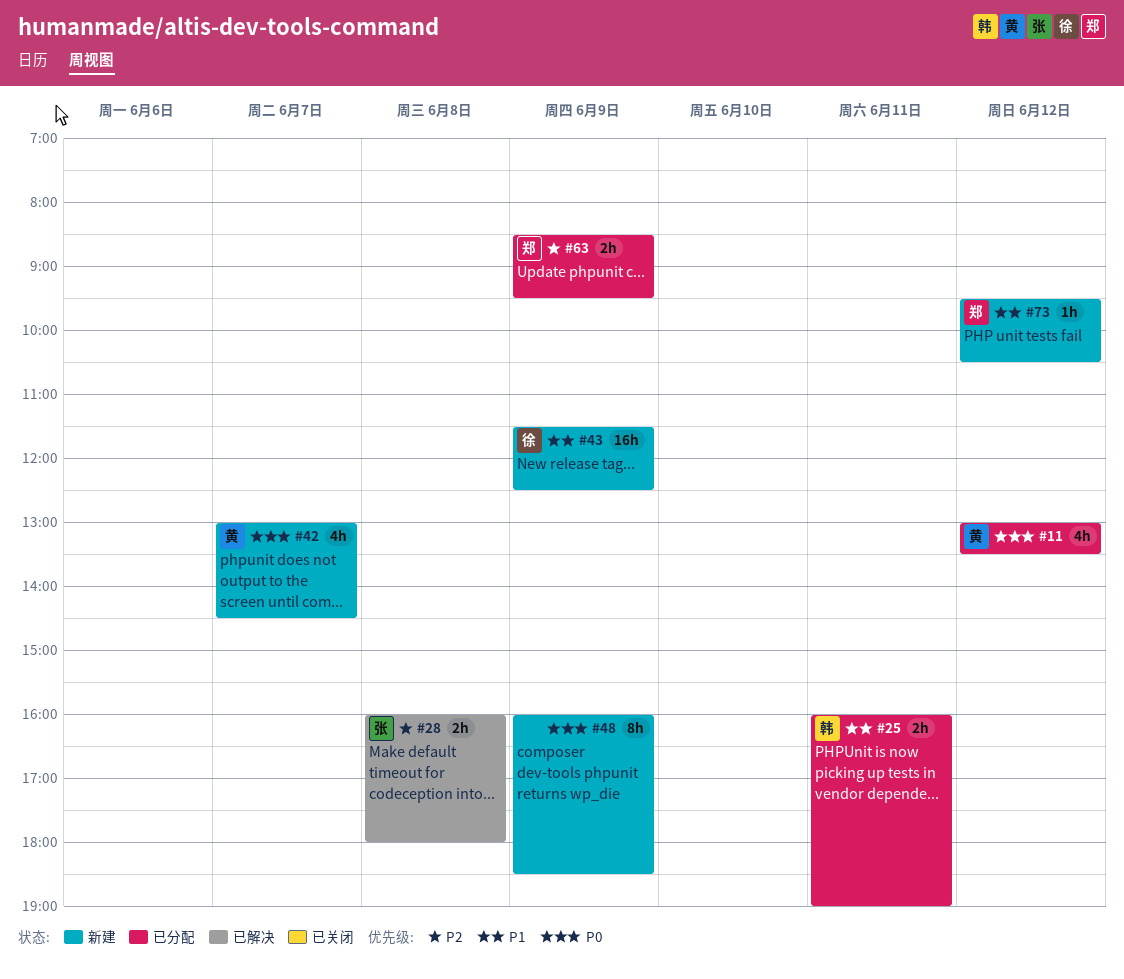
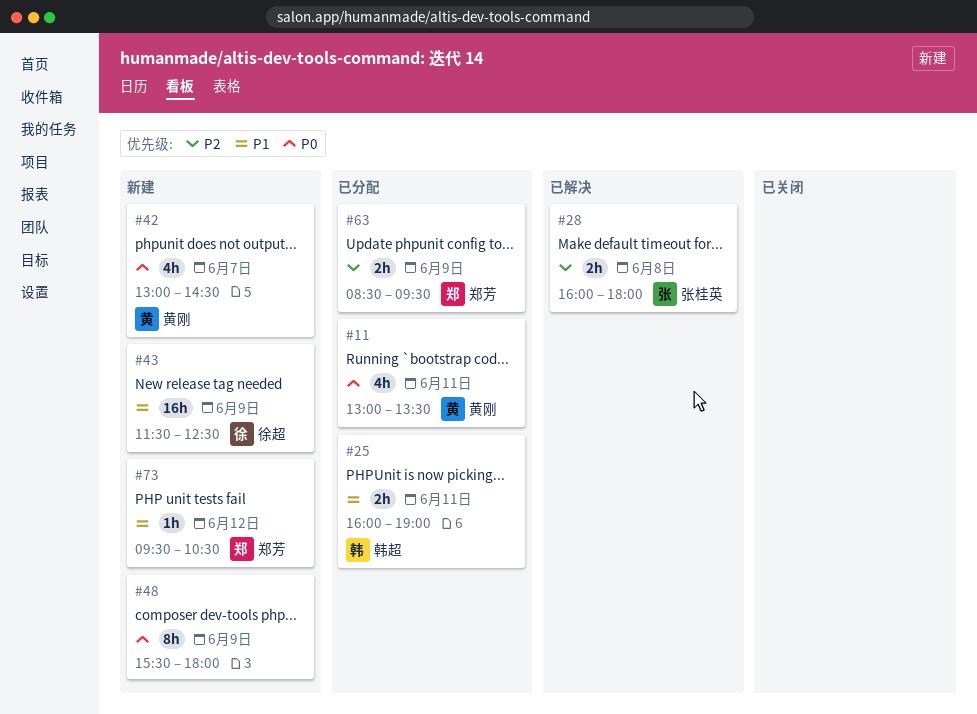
#11, day: Jun 12 -> Jun 11
#48, begins: 16:00 -> 15:30
#48, ends: 18:30 -> 18:00

